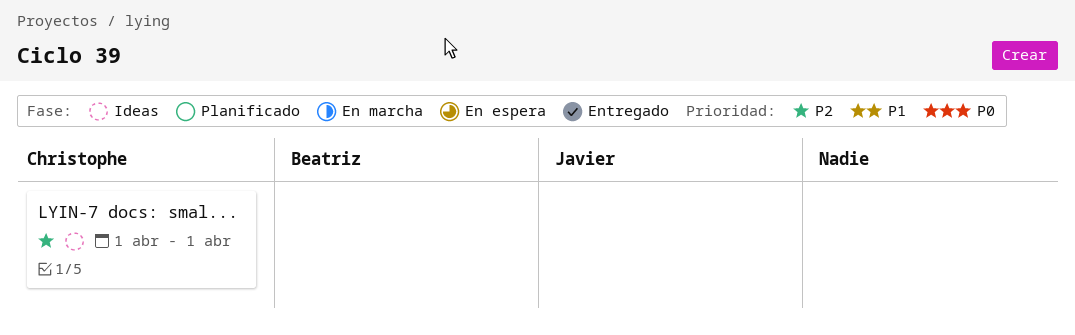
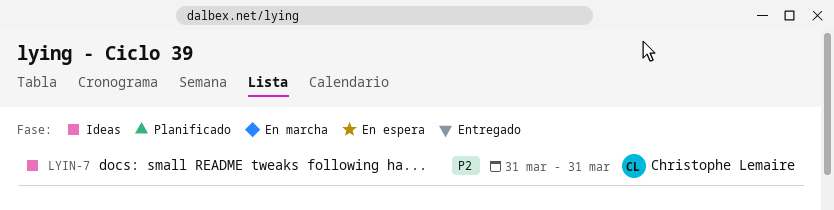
LYIN-7, start: Apr 1 -> Mar 31
LYIN-7, due: Apr 1 -> Mar 31

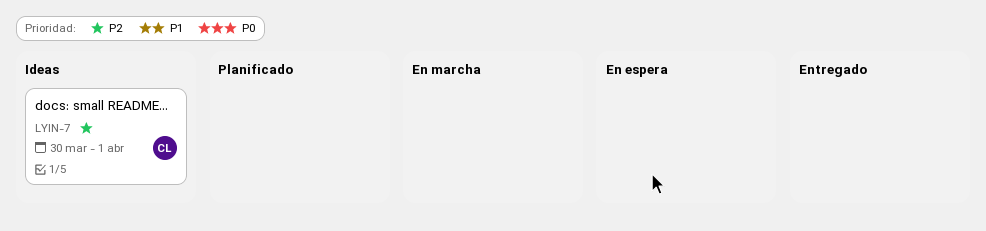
LYIN-7, start: Mar 31 -> Mar 30
LYIN-7, due: Mar 31 -> Apr 1

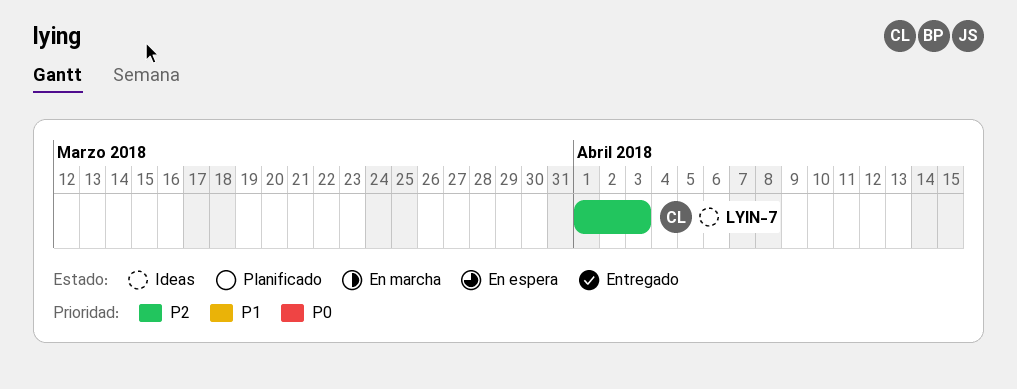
LYIN-7, start: Mar 30 -> Apr 1
LYIN-7, due: Apr 1 -> Apr 3

